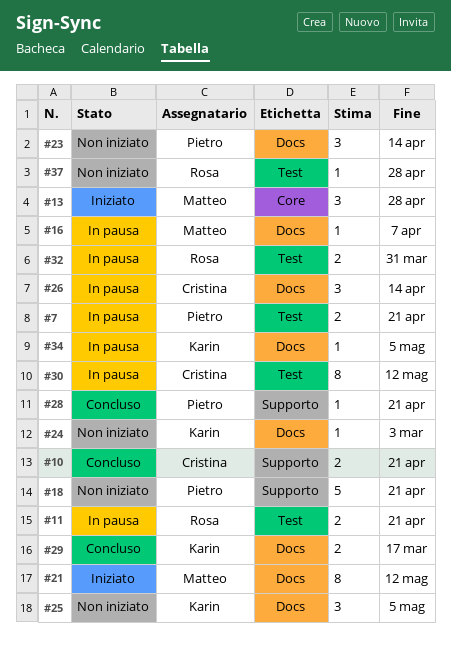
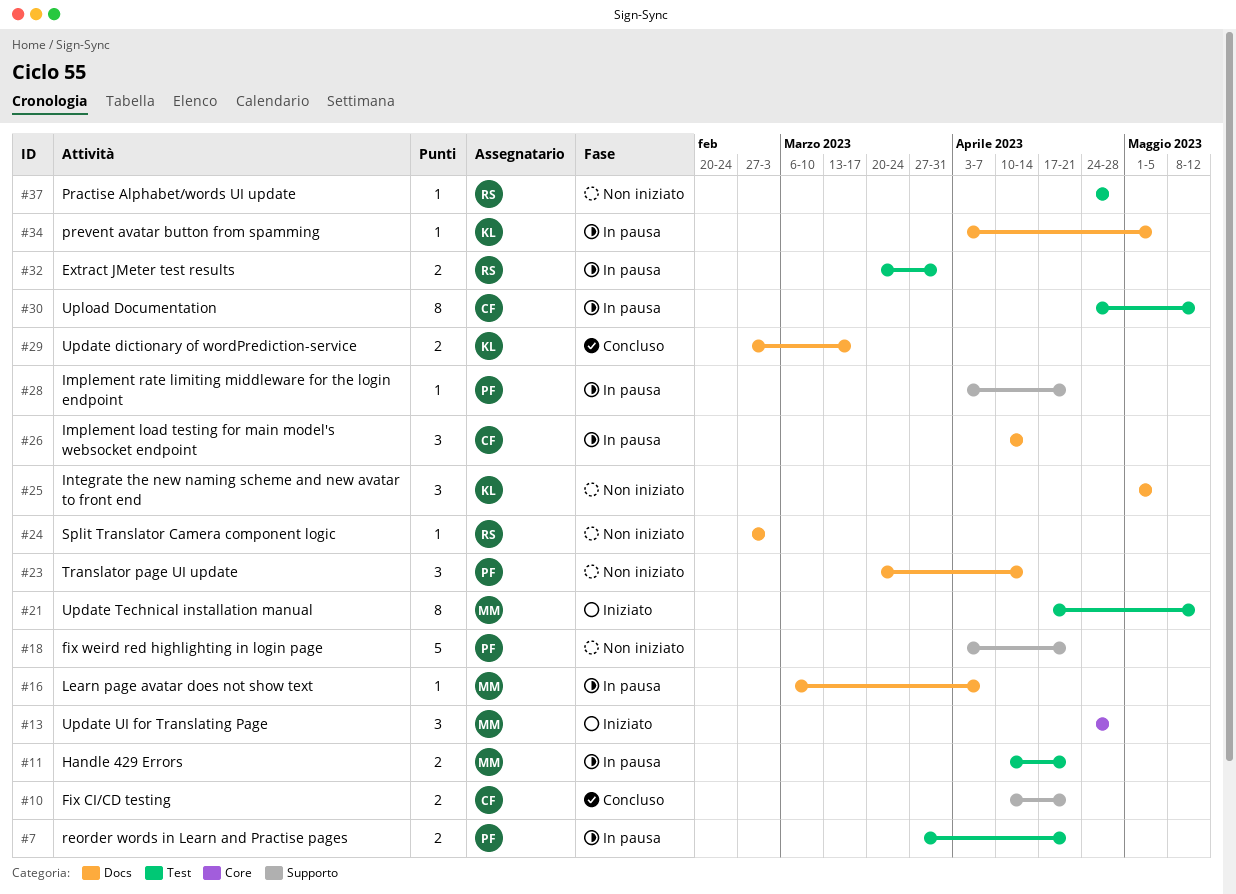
#11, owner: Rosa -> Matteo
#21, label: Docs -> Test
#24, owner: Karin -> Rosa
#28, status: Concluso -> In pausa

